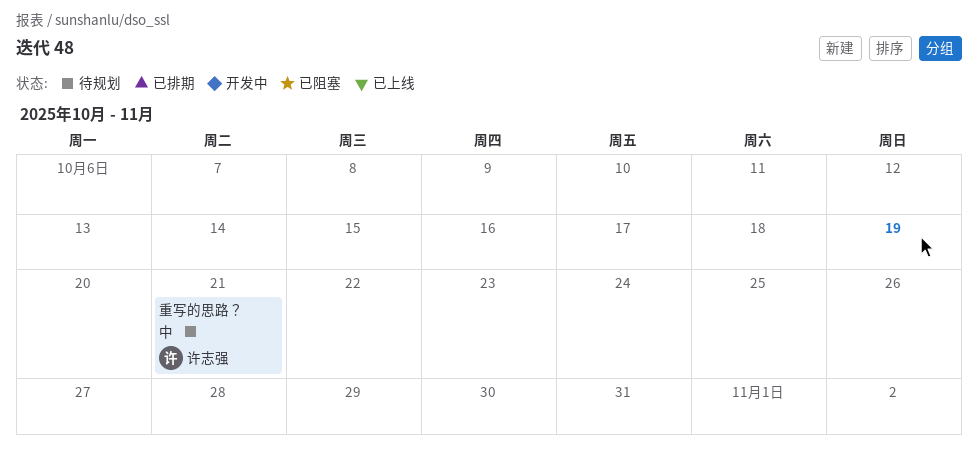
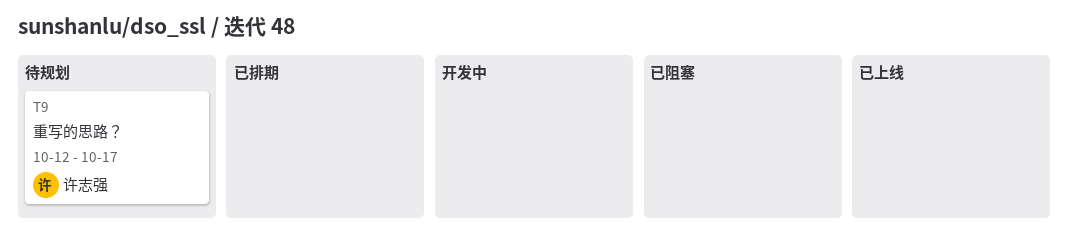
重写的思路？, due: Oct 21 -> Oct 17

